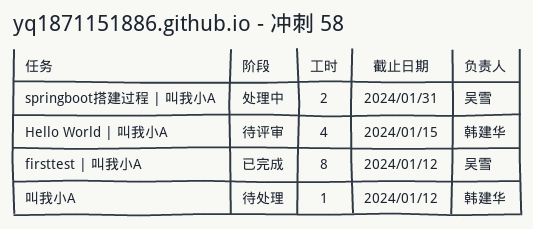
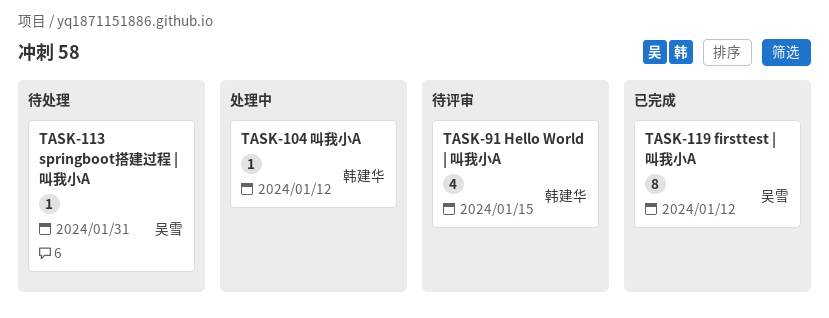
springboot搭建过程 | 叫我小A, status: 处理中 -> 待处理
springboot搭建过程 | 叫我小A, estimate: 2 -> 1
叫我小A, status: 待处理 -> 处理中

